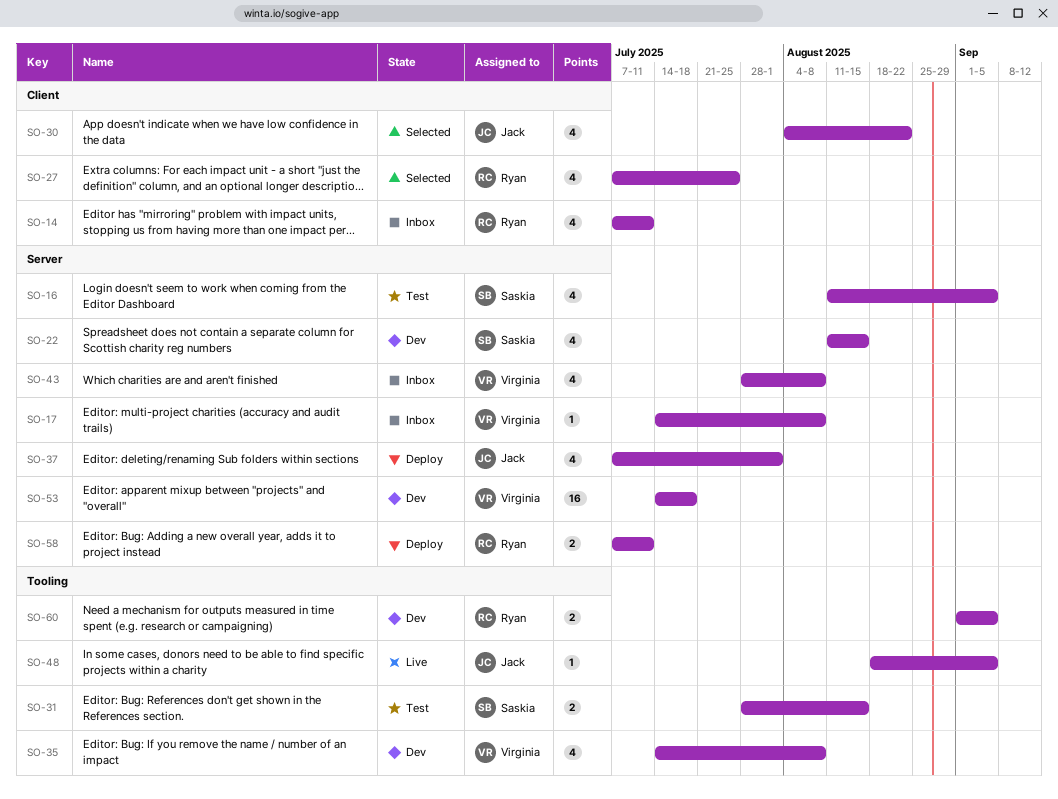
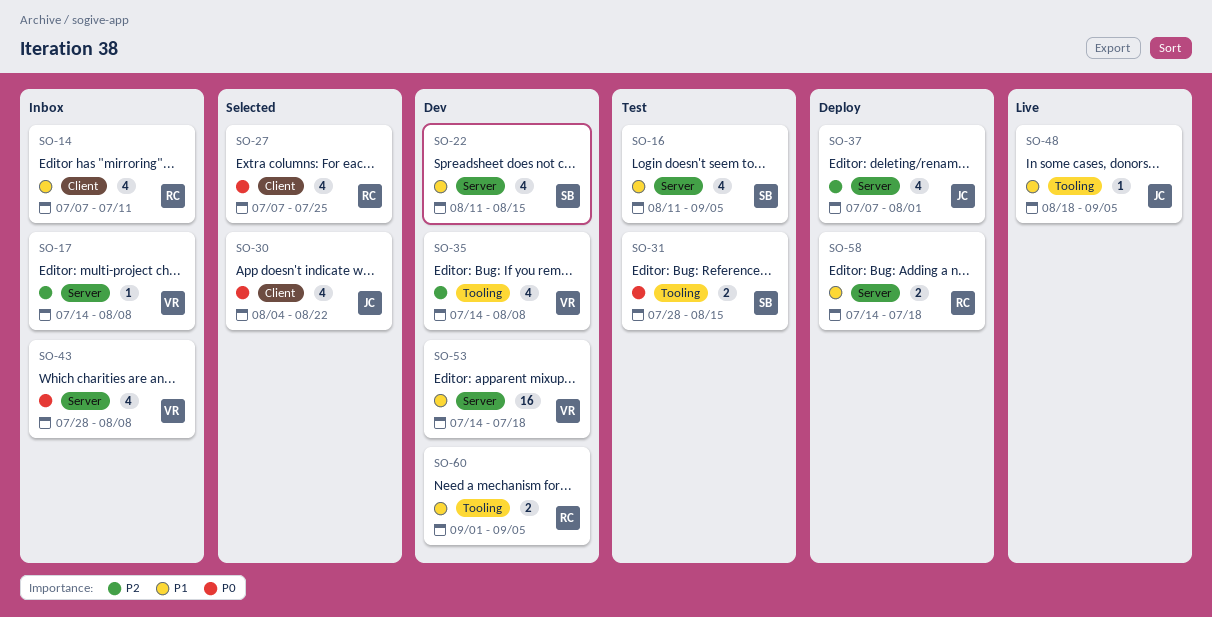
SO-58, start: Jul 7 -> Jul 14
SO-58, due: Jul 11 -> Jul 18

